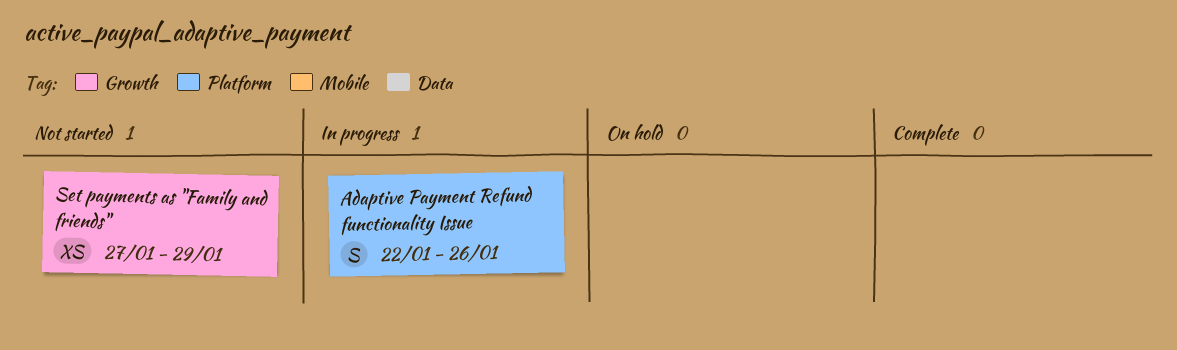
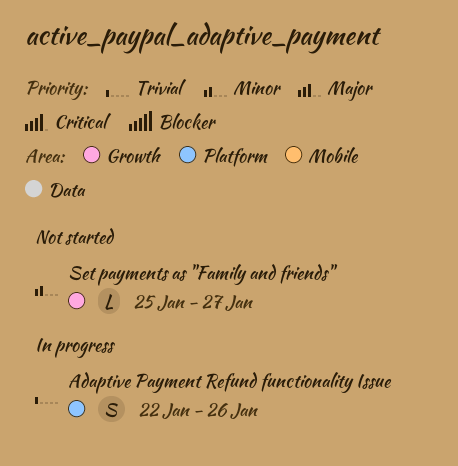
Set payments as "Family and friends", estimate: XS -> L
Set payments as "Family and friends", start: Jan 27 -> Jan 25
Set payments as "Family and friends", due: Jan 29 -> Jan 27

